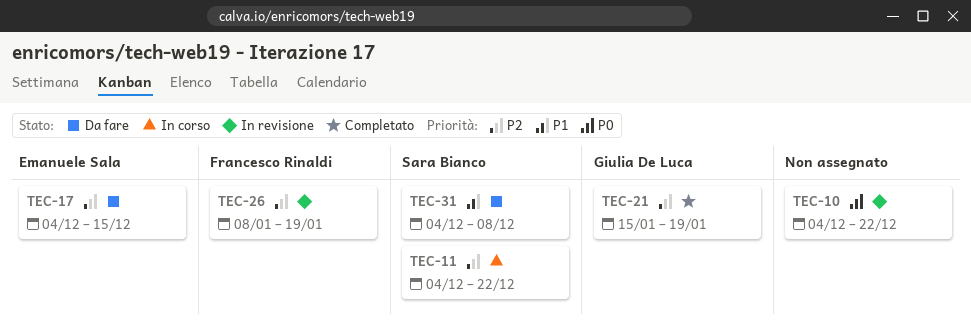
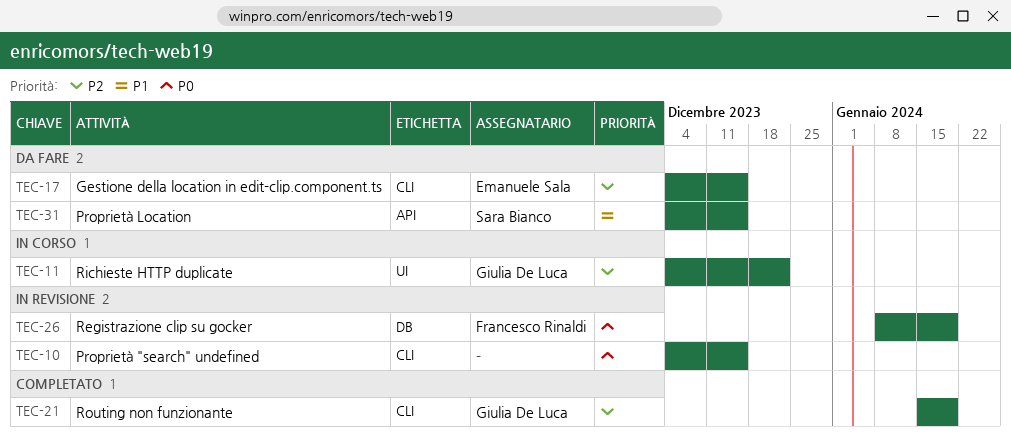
TEC-10, due: Dec 22 -> Dec 15
TEC-11, owner: Sara Bianco -> Giulia De Luca
TEC-26, priority: P2 -> P0
TEC-31, due: Dec 8 -> Dec 15

